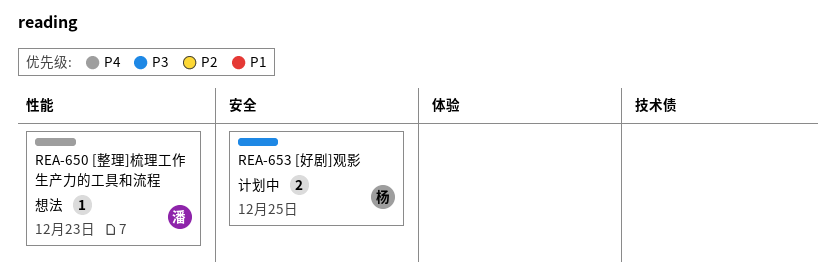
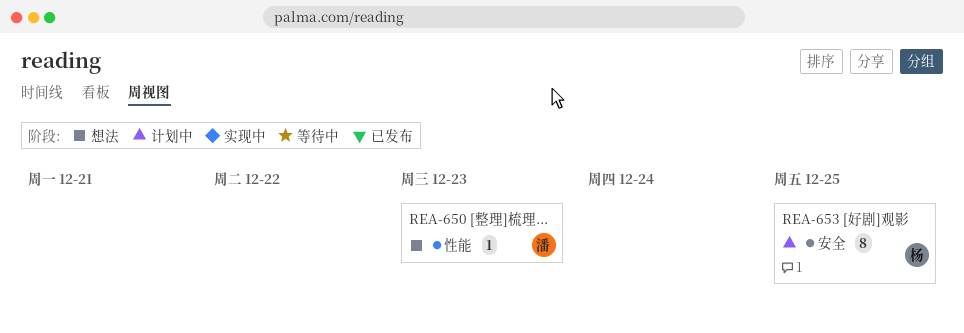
REA-653, estimate: 2 -> 8

